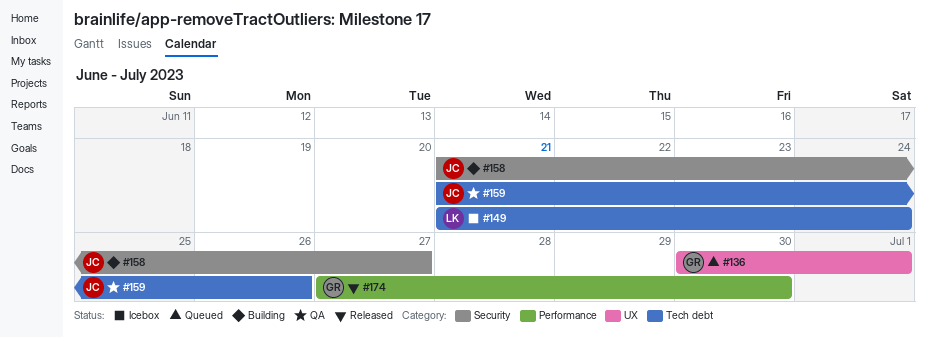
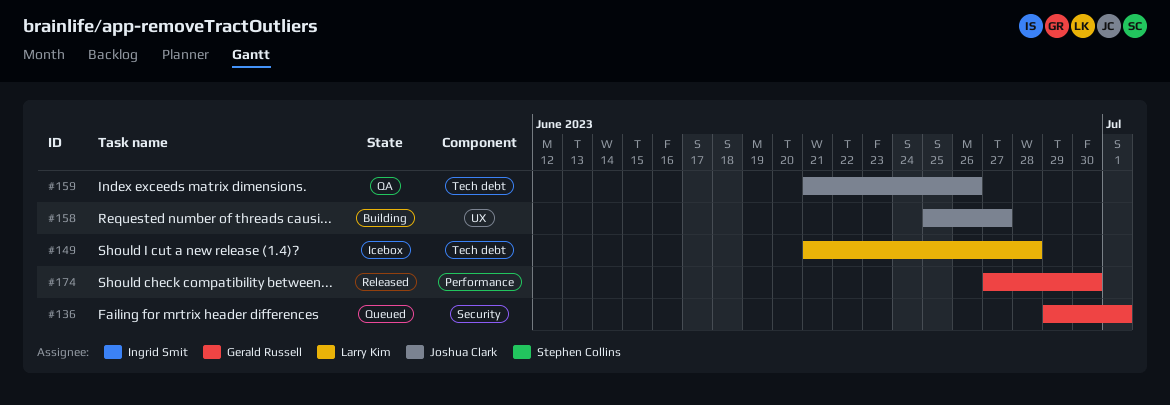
#136, label: UX -> Security
#136, start: Jun 30 -> Jun 29
#149, due: Jun 24 -> Jun 28
#158, label: Security -> UX
#158, start: Jun 21 -> Jun 25

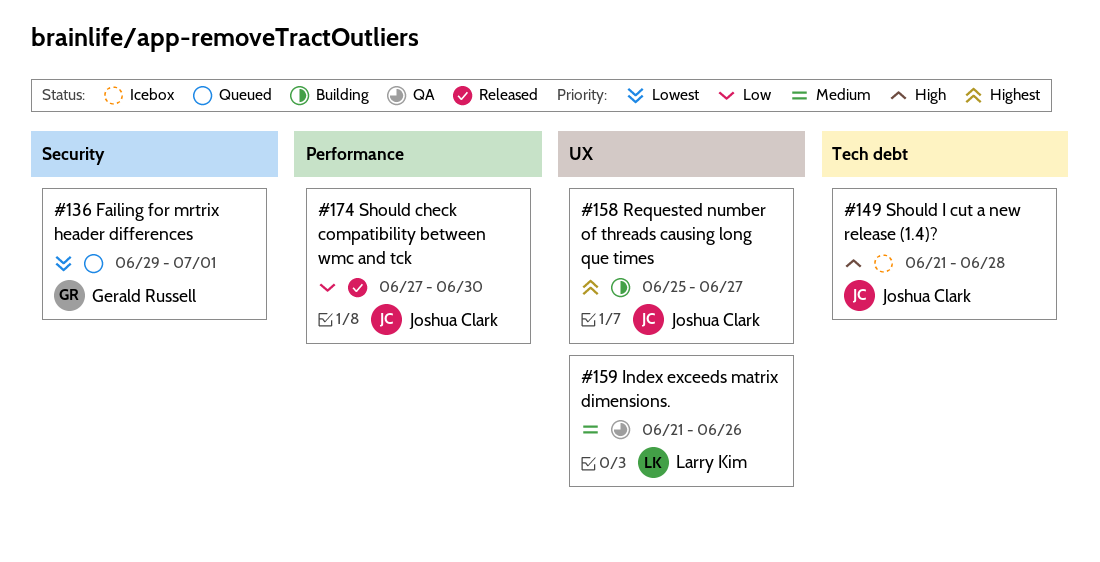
#149, owner: Larry Kim -> Joshua Clark
#159, owner: Joshua Clark -> Larry Kim
#159, label: Tech debt -> UX
#174, owner: Gerald Russell -> Joshua Clark

